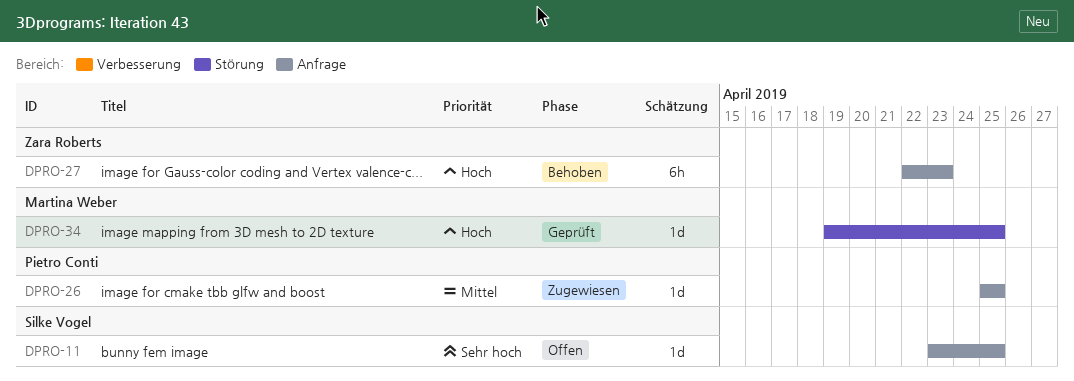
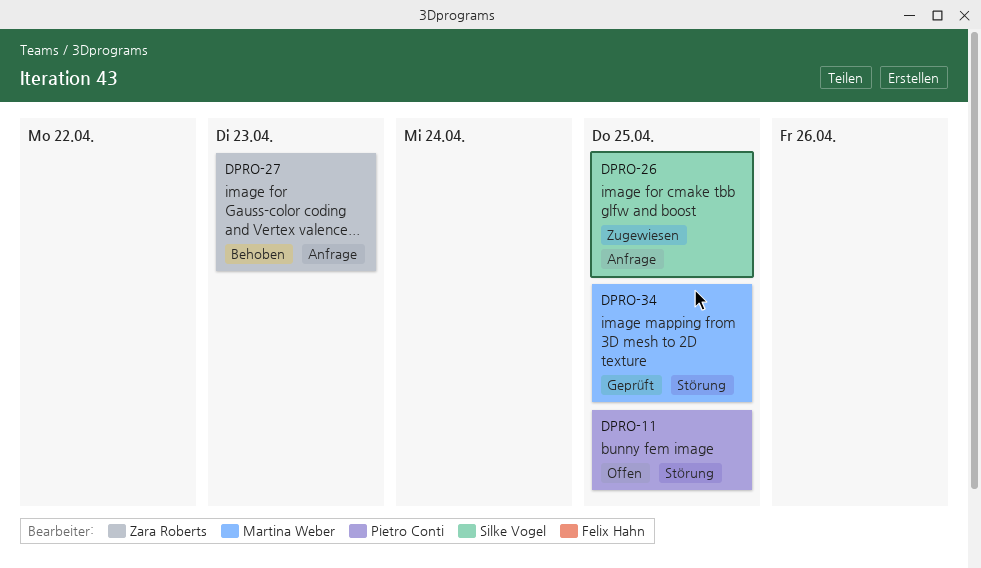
DPRO-11, owner: Silke Vogel -> Pietro Conti
DPRO-11, label: Anfrage -> Störung
DPRO-26, owner: Pietro Conti -> Silke Vogel

